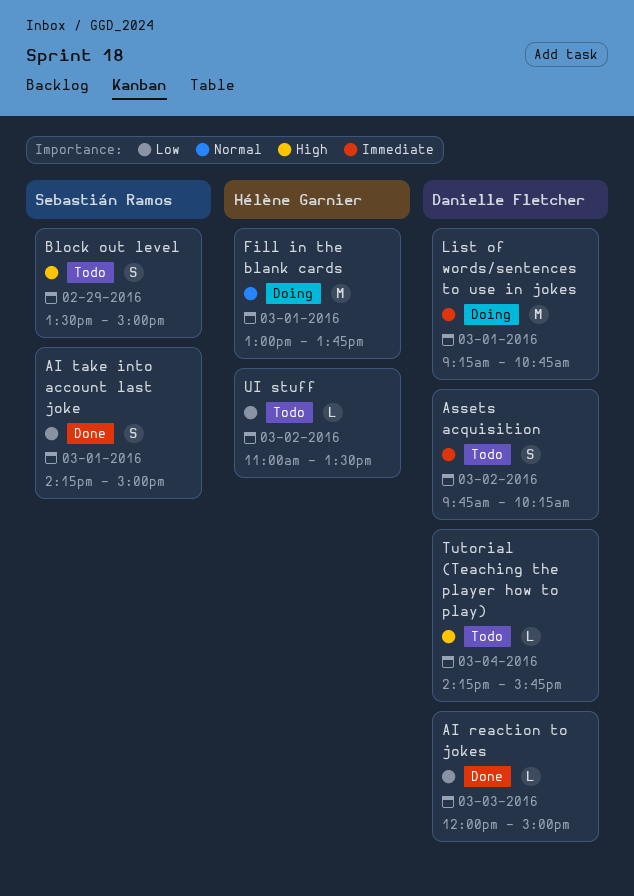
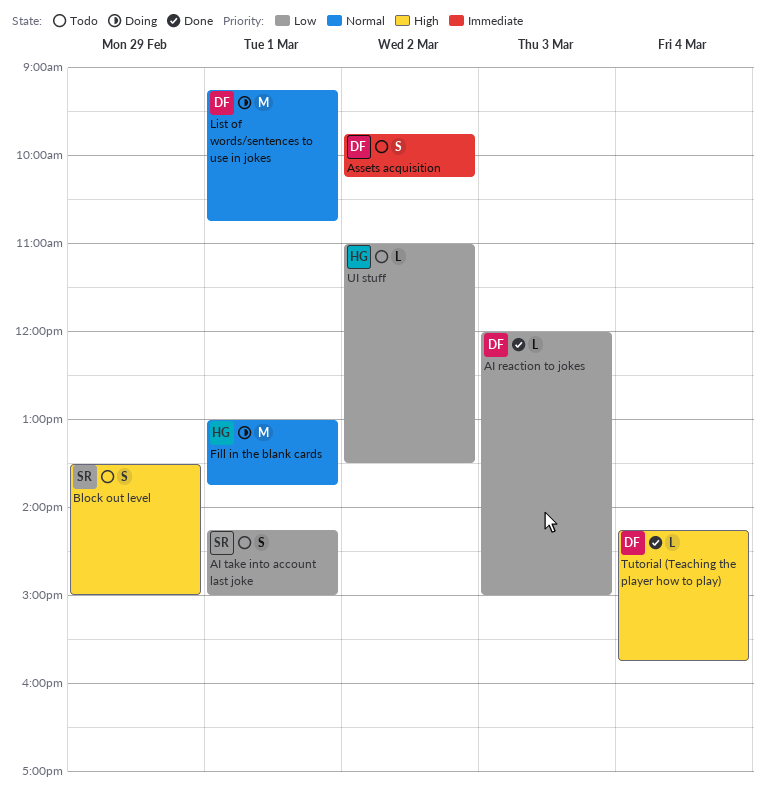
AI take into account last joke, status: Done -> Todo
List of words/sentences to use in jokes, priority: Immediate -> Normal
Tutorial (Teaching the player how to play), status: Todo -> Done

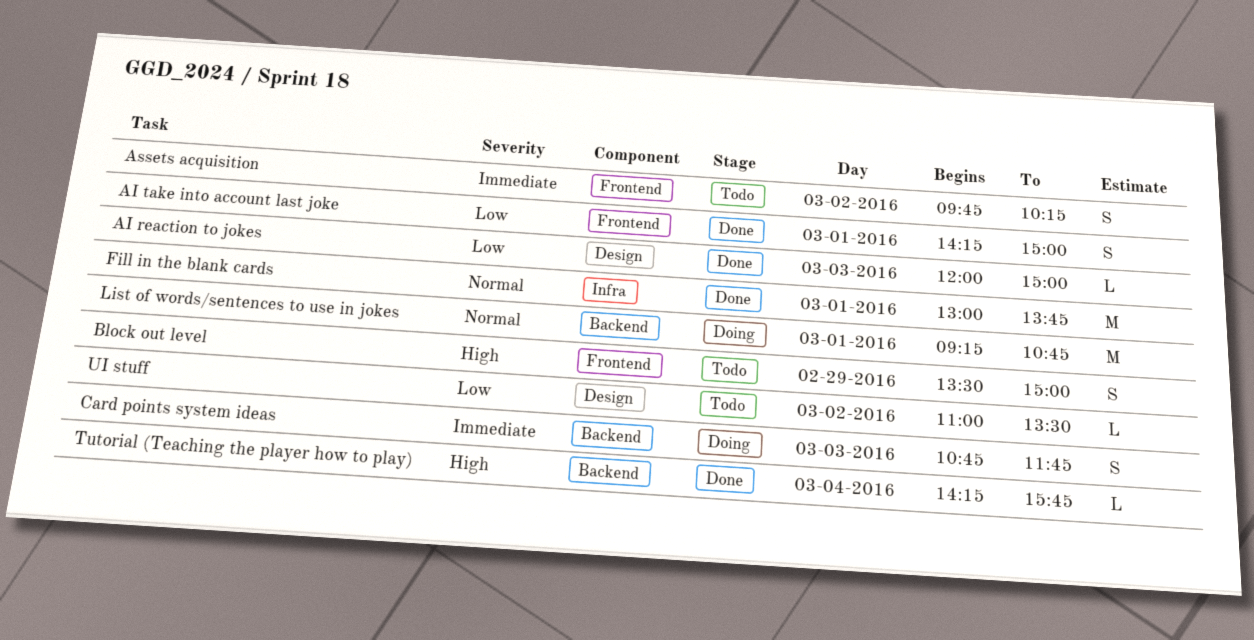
AI take into account last joke, status: Todo -> Done
Card points system ideas: none -> present
Fill in the blank cards, status: Doing -> Done

